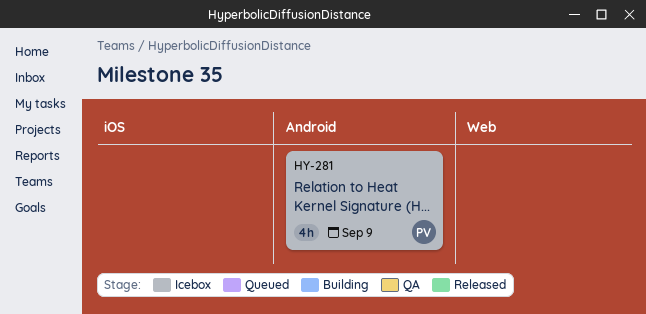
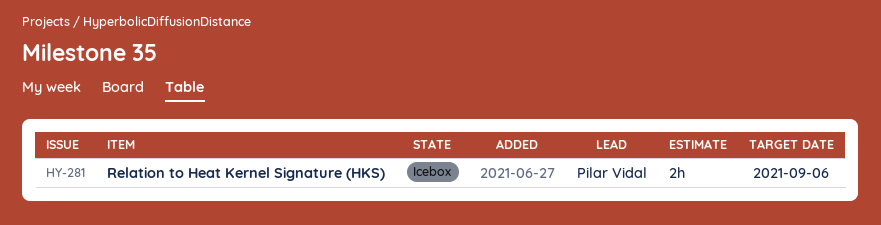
HY-281, estimate: 4h -> 2h
HY-281, due: Sep 9 -> Sep 6

